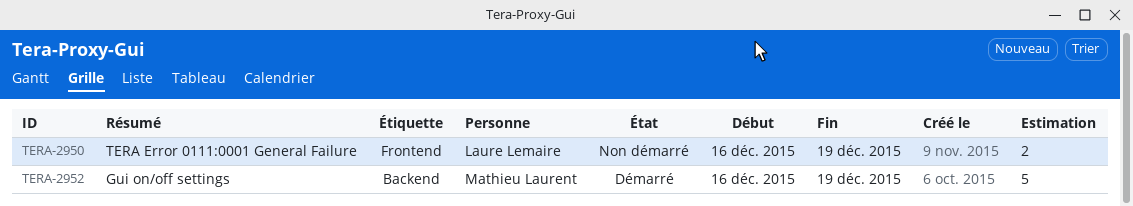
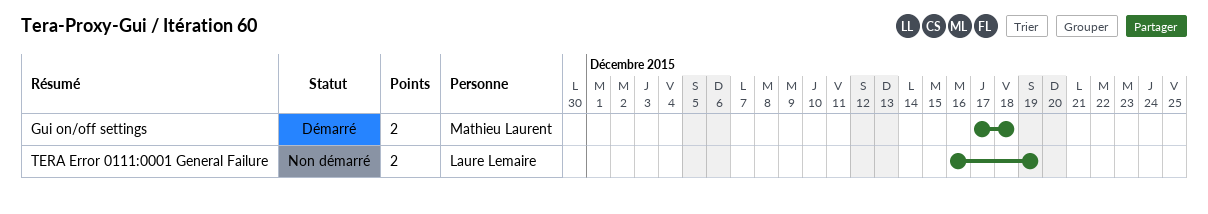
Gui on/off settings, estimate: 5 -> 2
Gui on/off settings, start: Dec 16 -> Dec 17
Gui on/off settings, due: Dec 19 -> Dec 18

